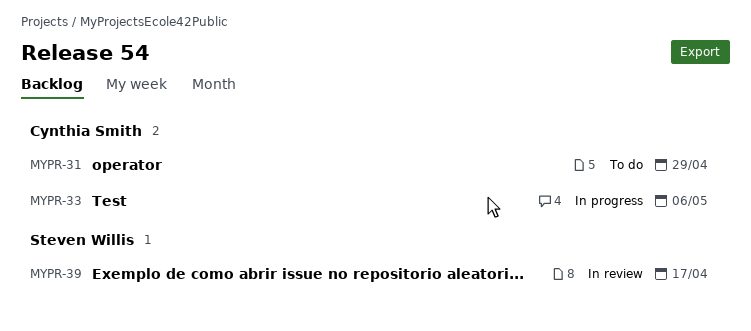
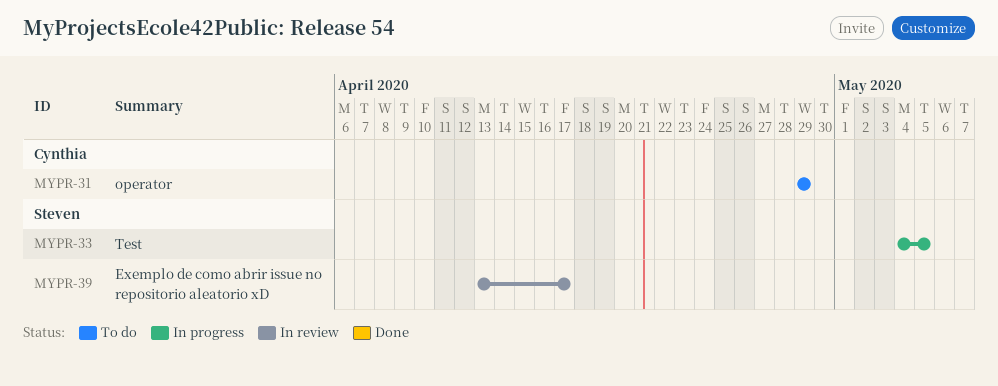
MYPR-33, owner: Cynthia Smith -> Steven Willis
MYPR-33, due: May 6 -> May 5

